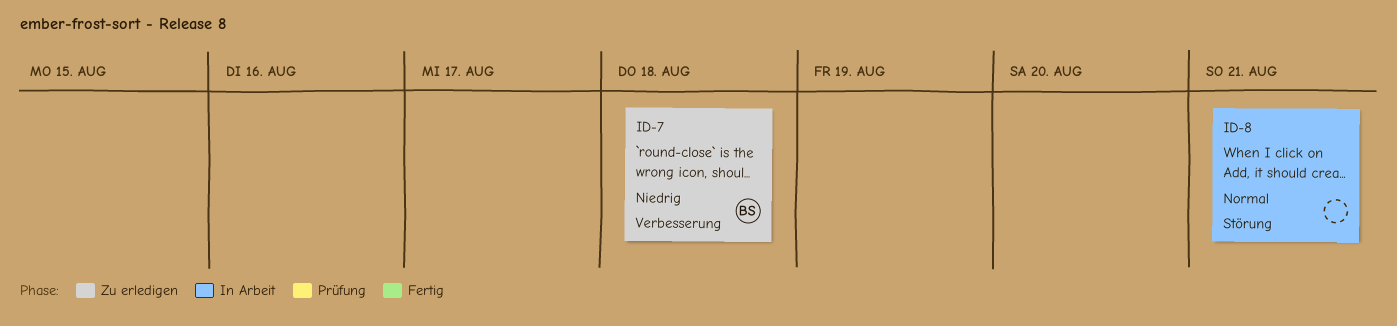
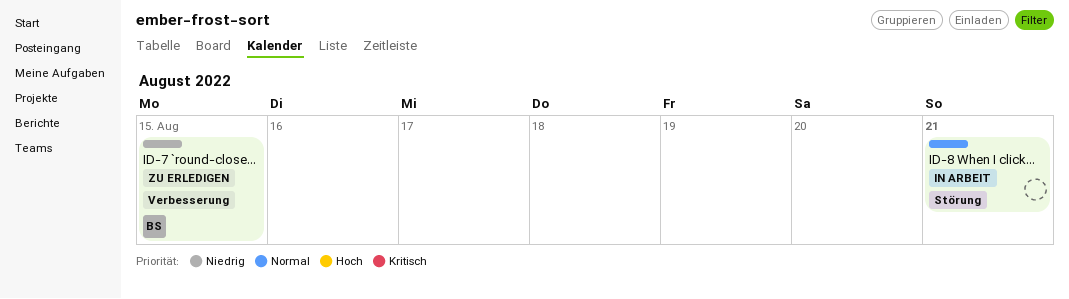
ID-7, due: Aug 18 -> Aug 15

